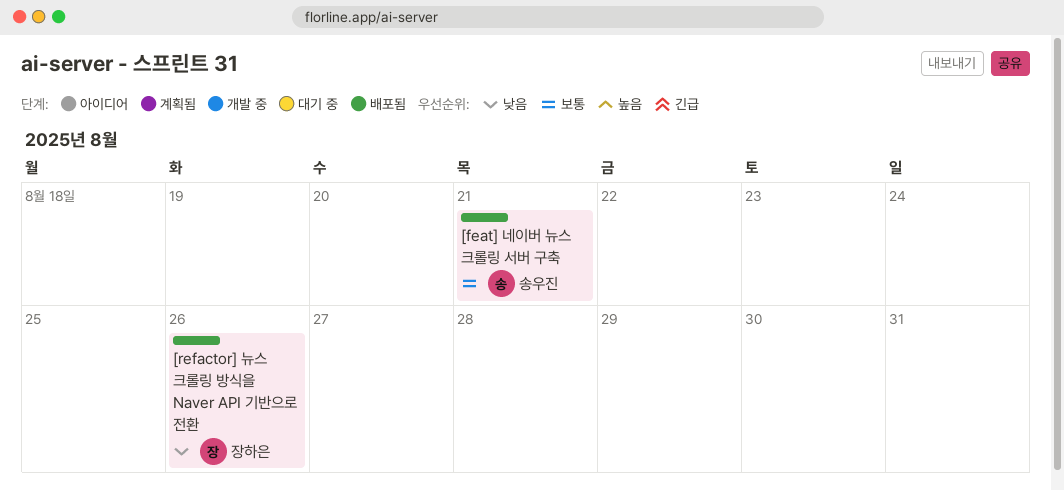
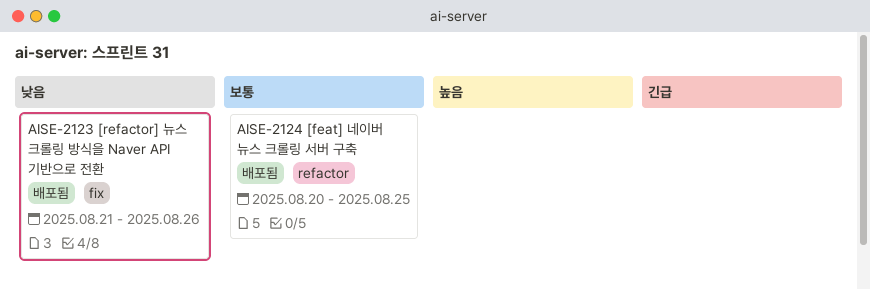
[feat] 네이버 뉴스 크롤링 서버 구축, due: Aug 21 -> Aug 25

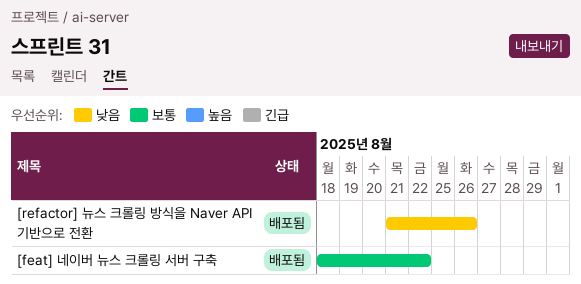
[feat] 네이버 뉴스 크롤링 서버 구축, start: Aug 20 -> Aug 18
[feat] 네이버 뉴스 크롤링 서버 구축, due: Aug 25 -> Aug 22

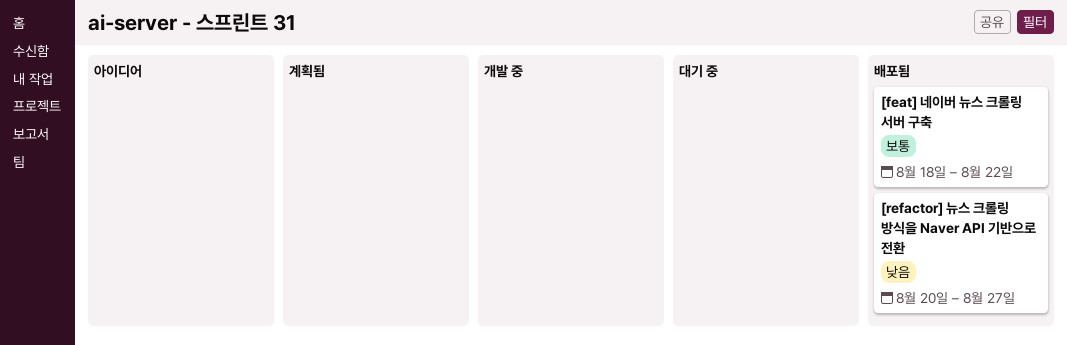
[refactor] 뉴스 크롤링 방식을 Naver API 기반으로 전환, start: Aug 21 -> Aug 20
[refactor] 뉴스 크롤링 방식을 Naver API 기반으로 전환, due: Aug 26 -> Aug 27

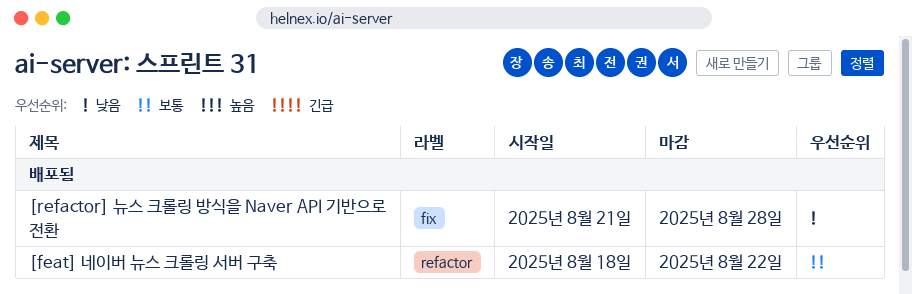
[refactor] 뉴스 크롤링 방식을 Naver API 기반으로 전환, start: Aug 20 -> Aug 21
[refactor] 뉴스 크롤링 방식을 Naver API 기반으로 전환, due: Aug 27 -> Aug 28

